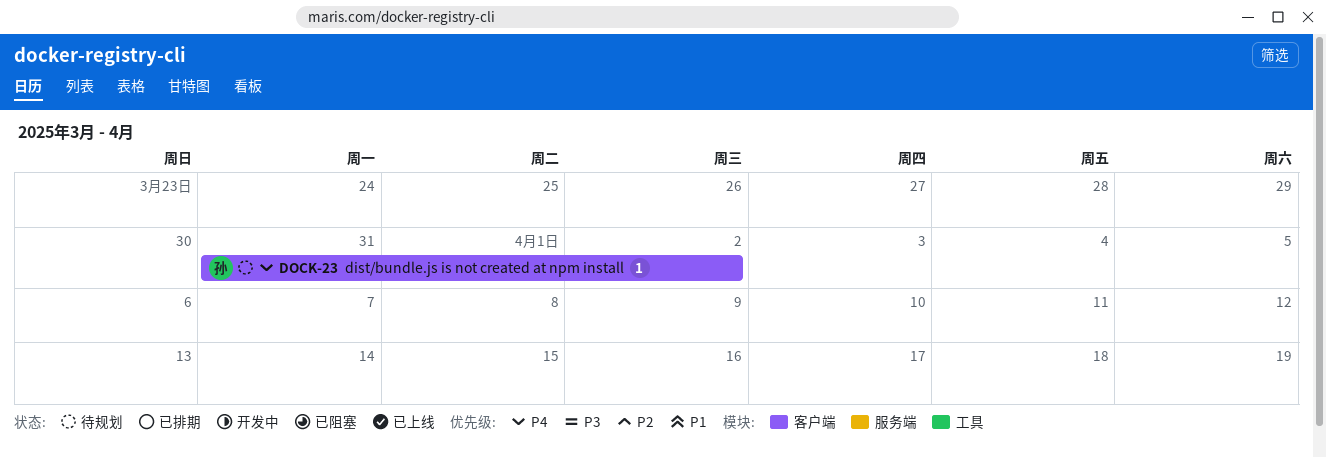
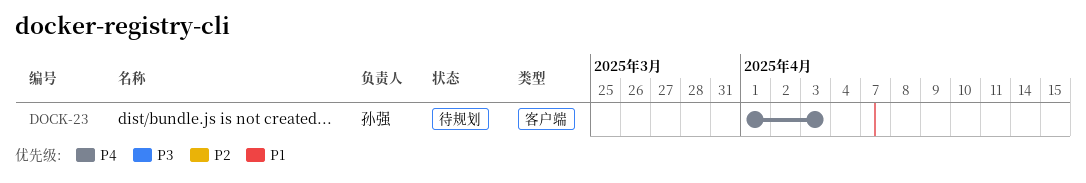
DOCK-23, start: Mar 31 -> Apr 1
DOCK-23, due: Apr 2 -> Apr 3

